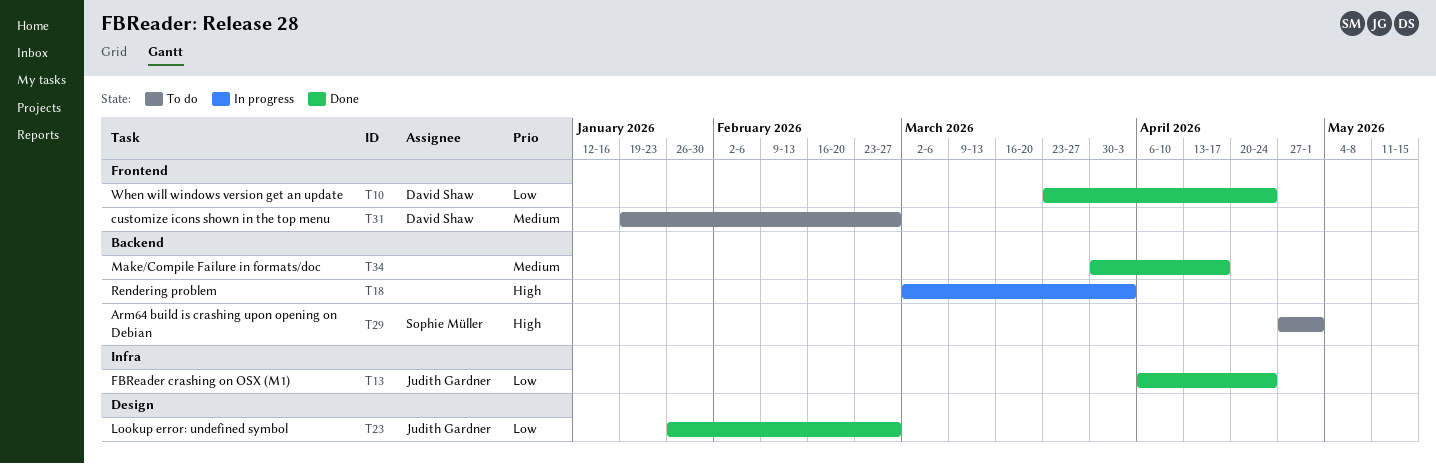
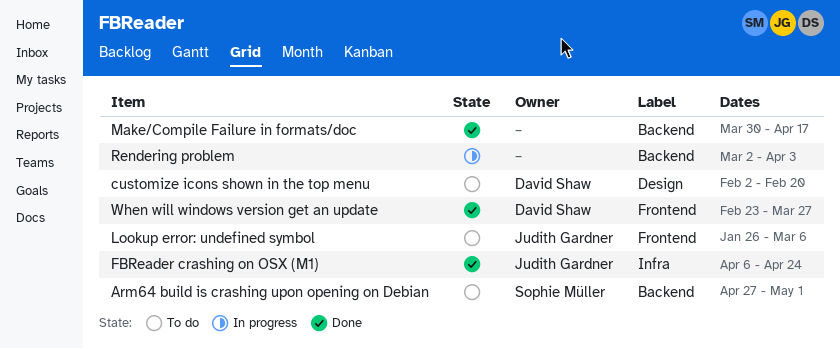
customize icons shown in the top menu, label: Frontend -> Design
customize icons shown in the top menu, start: Jan 19 -> Feb 2
customize icons shown in the top menu, due: Feb 27 -> Feb 20
Lookup error: undefined symbol, status: Done -> To do
Lookup error: undefined symbol, label: Design -> Frontend
Lookup error: undefined symbol, due: Feb 27 -> Mar 6
When will windows version get an update, start: Mar 23 -> Feb 23
When will windows version get an update, due: Apr 24 -> Mar 27

